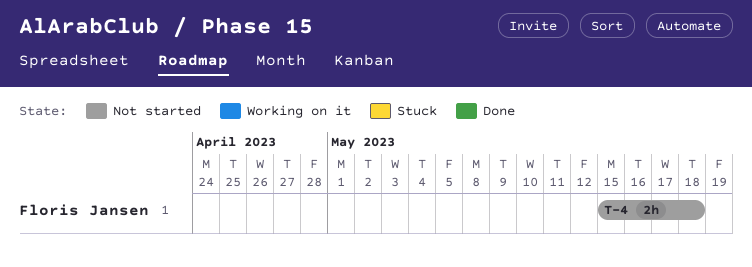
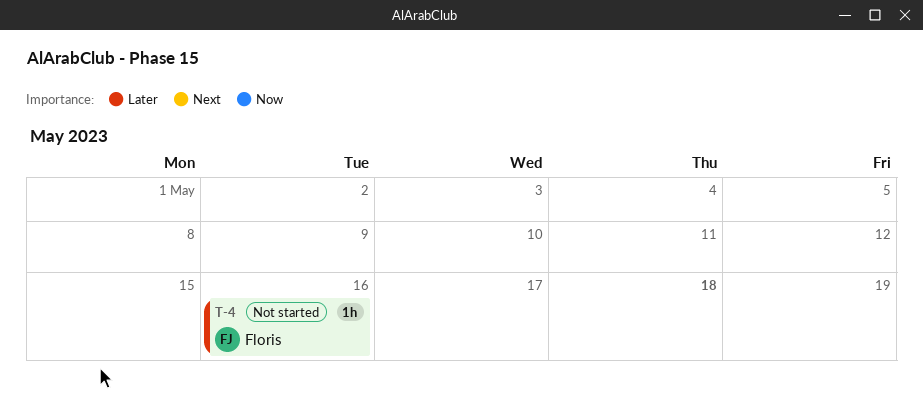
T-4, estimate: 2h -> 1h
T-4, due: May 18 -> May 16

